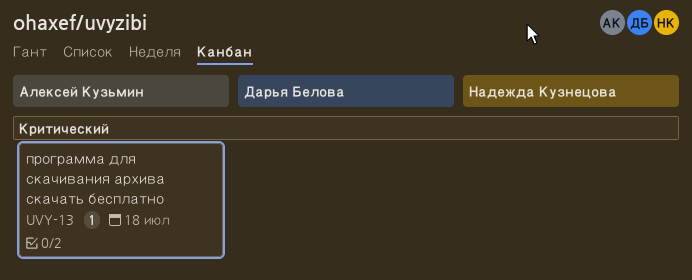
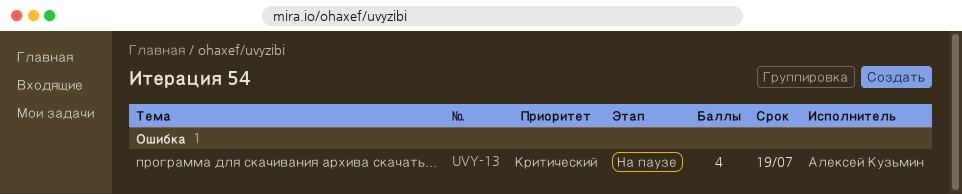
UVY-13, estimate: 1 -> 4
UVY-13, due: Jul 18 -> Jul 19

